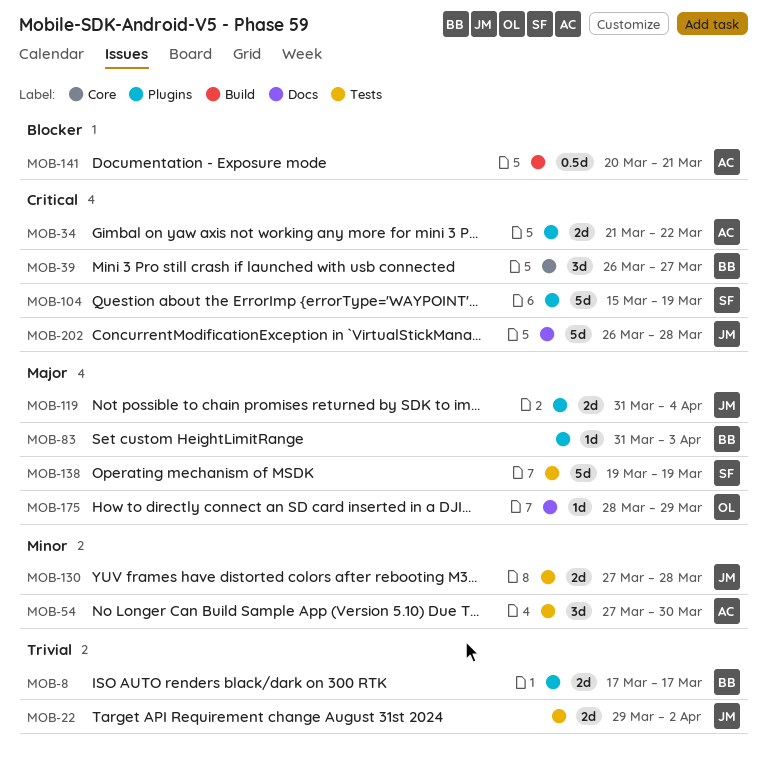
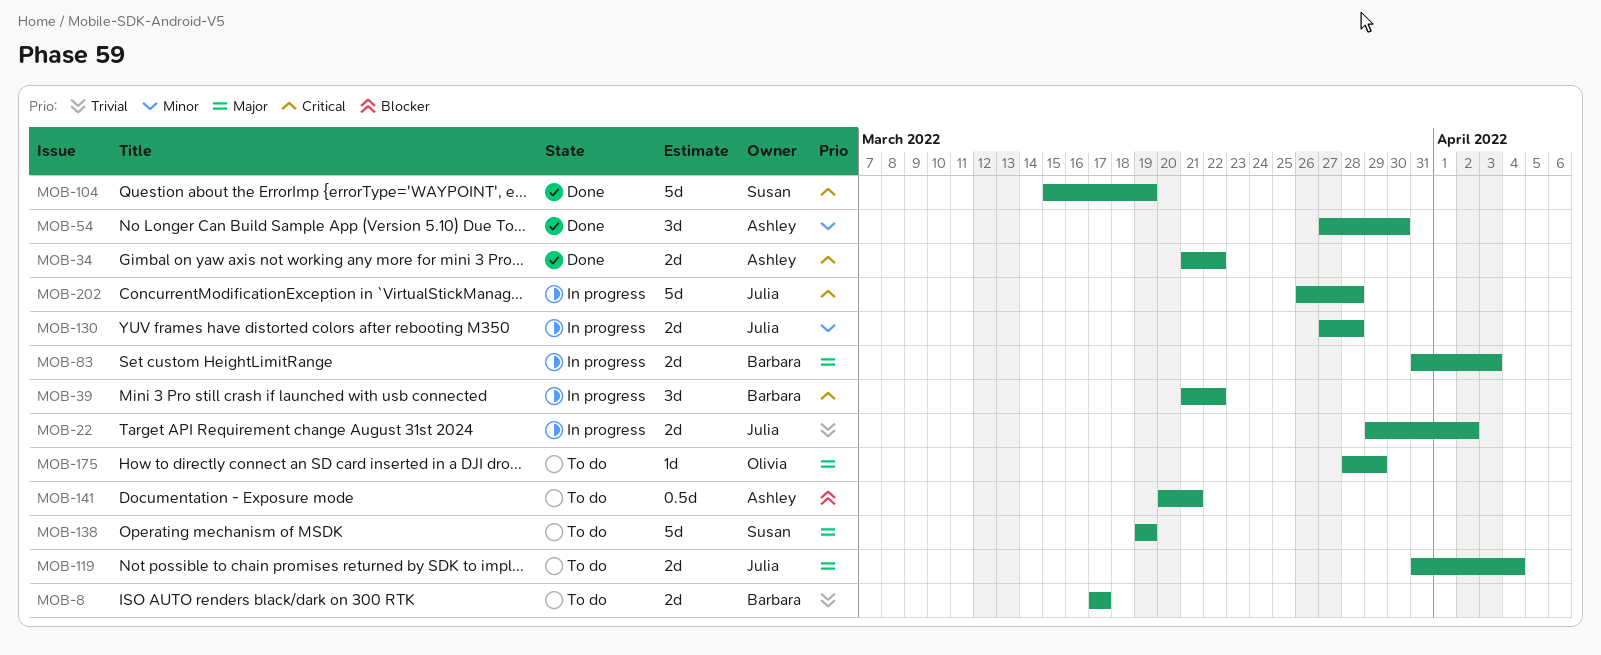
MOB-39, start: Mar 26 -> Mar 21
MOB-39, due: Mar 27 -> Mar 22
MOB-83, estimate: 1d -> 2d

